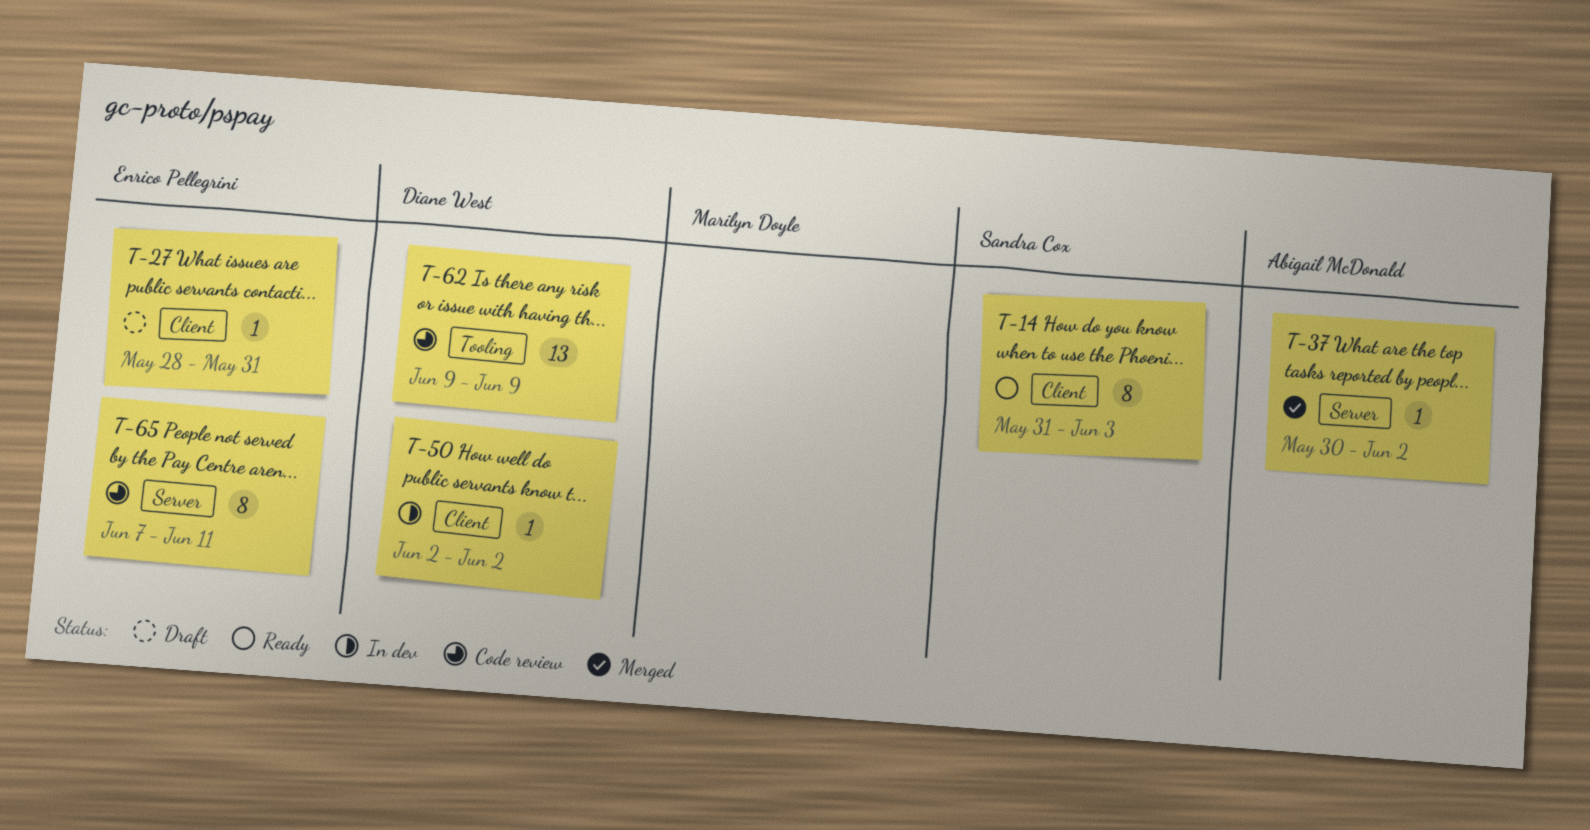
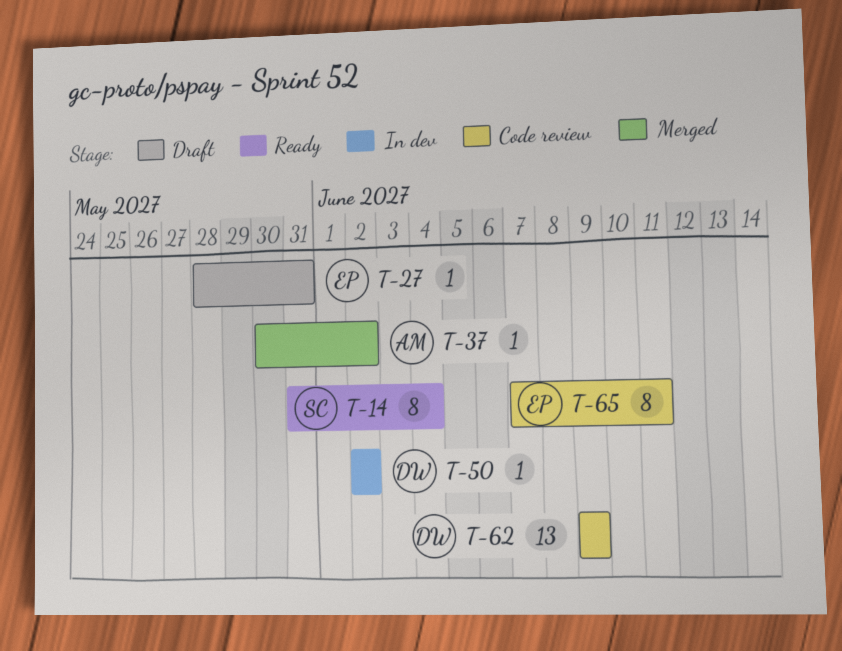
T-14, due: Jun 3 -> Jun 4

